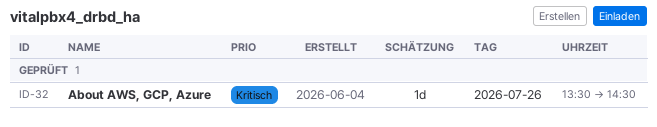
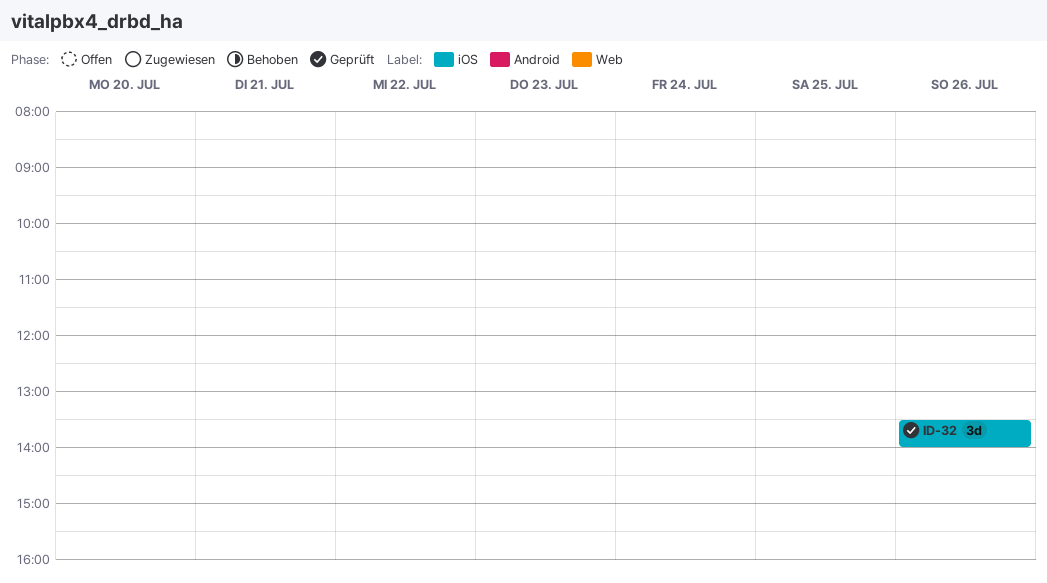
ID-32, estimate: 1d -> 3d
ID-32, ends: 14:30 -> 14:00

